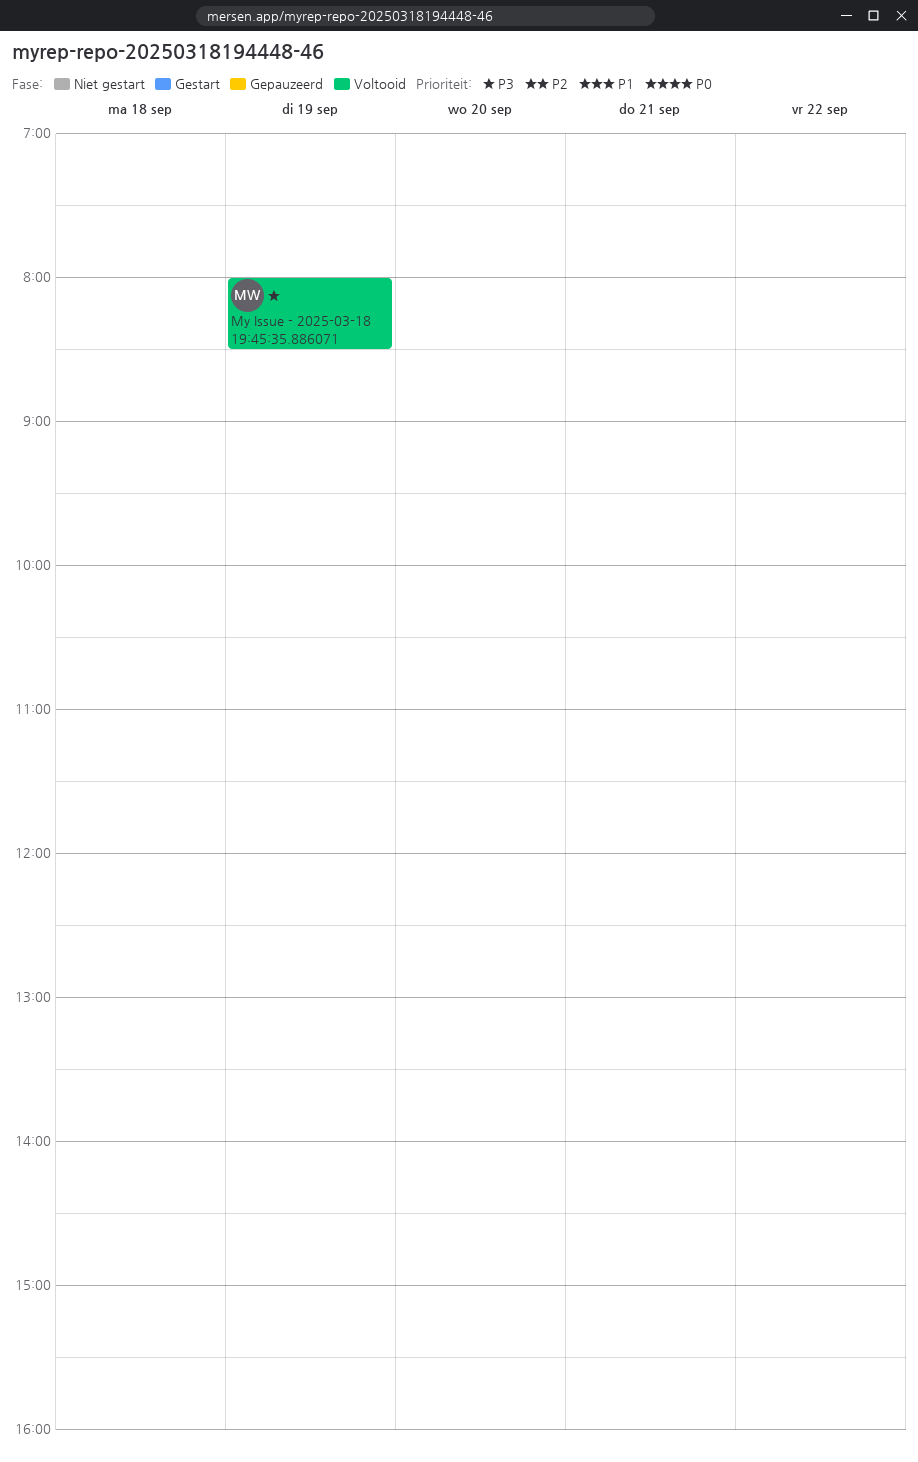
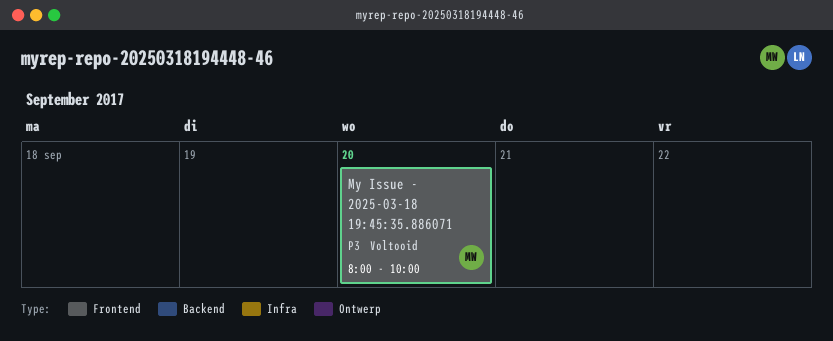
My Issue - 2025-03-18 19:45:35.886071, day: Sep 19 -> Sep 20
My Issue - 2025-03-18 19:45:35.886071, ends: 08:30 -> 10:00

